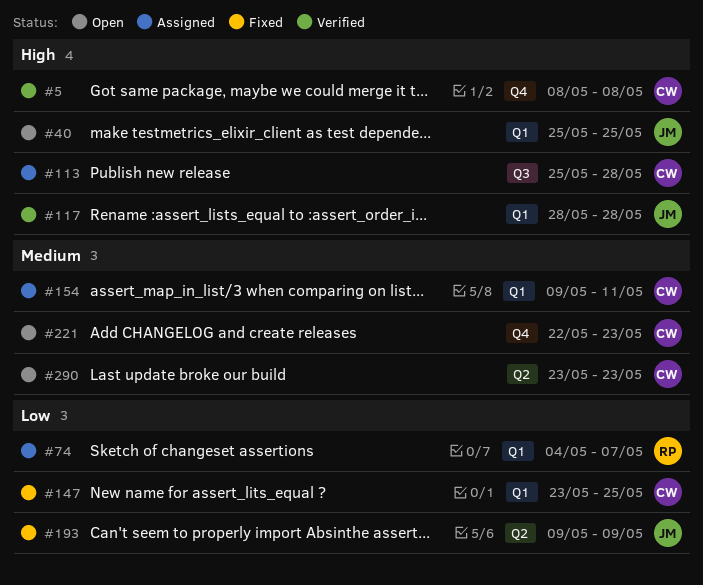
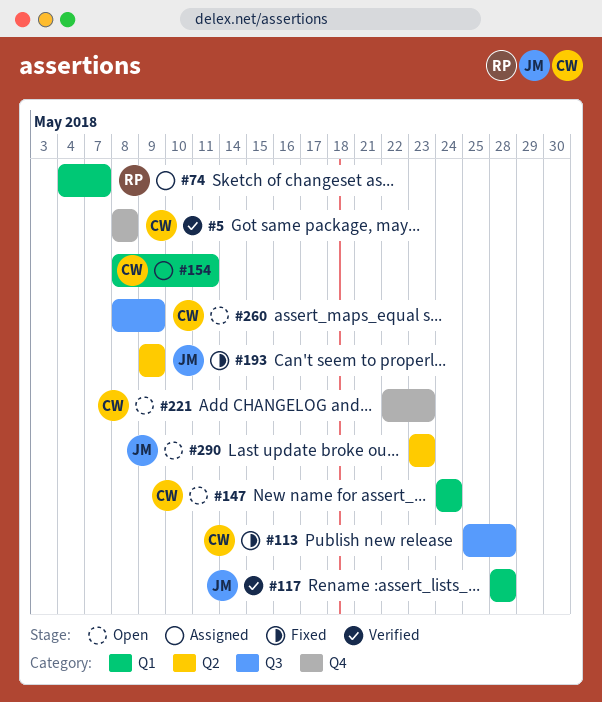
#40: present -> none
#113, status: Assigned -> Fixed
#147, status: Fixed -> Open
#147, start: May 23 -> May 24
#147, due: May 25 -> May 24
#154, start: May 9 -> May 8
#260: none -> present
#290, owner: CW -> JM

